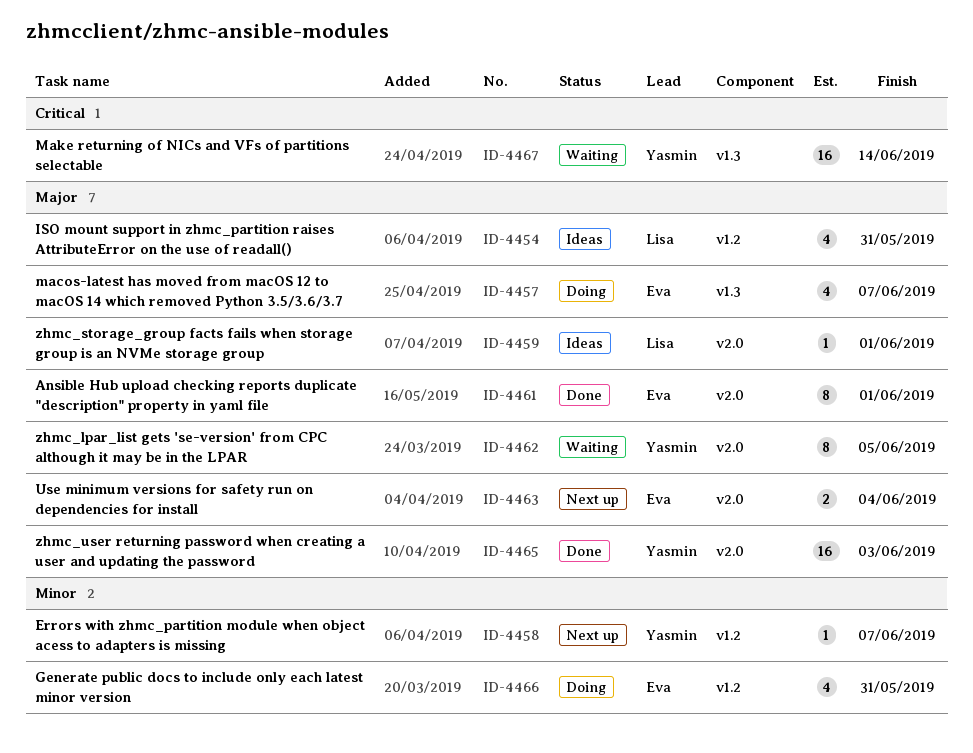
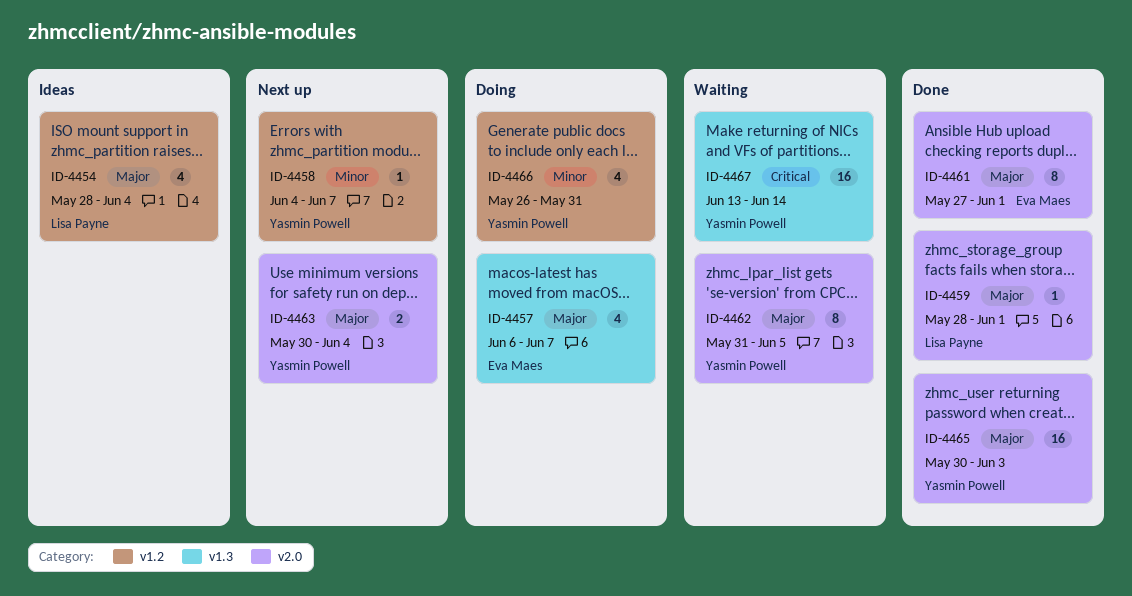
ID-4454, due: May 31 -> Jun 4
ID-4459, status: Ideas -> Done
ID-4463, owner: Eva Maes -> Yasmin Powell
ID-4466, owner: Eva Maes -> Yasmin Powell

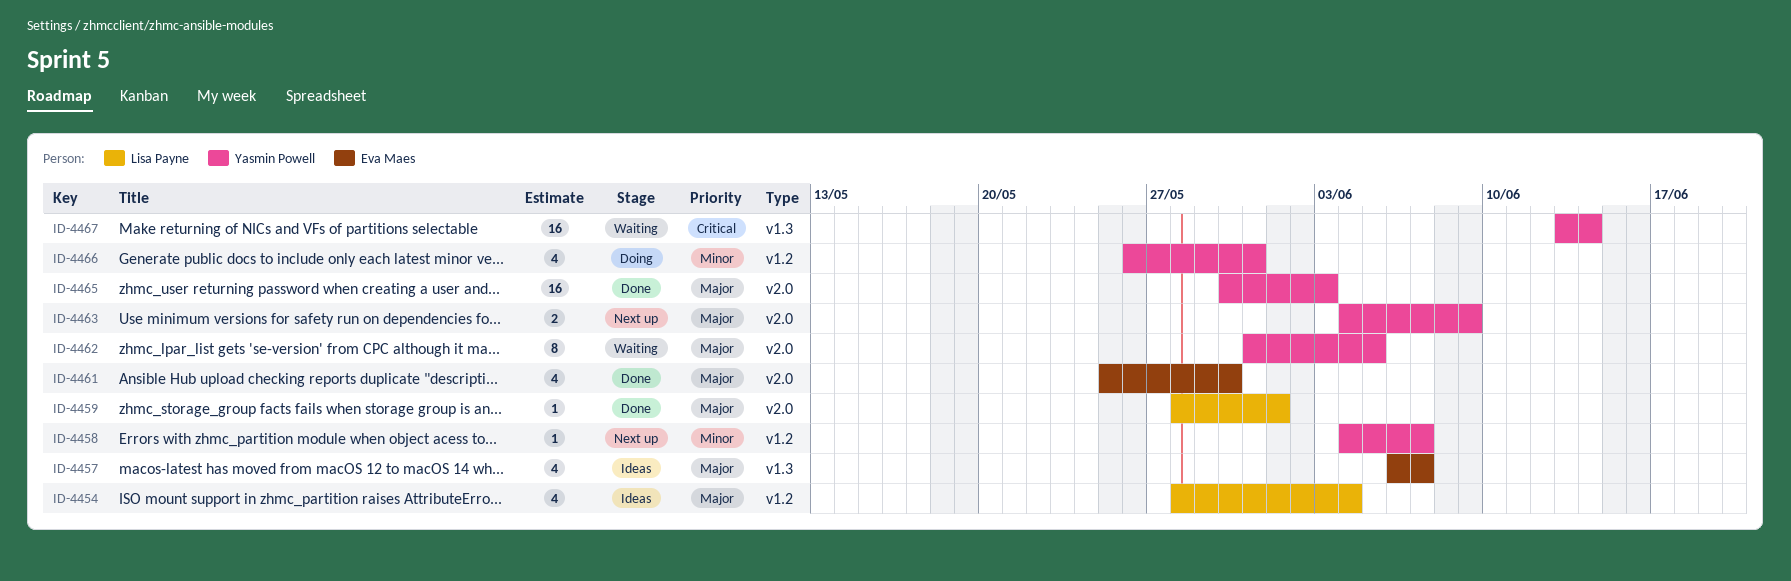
ID-4457, status: Doing -> Ideas
ID-4461, estimate: 8 -> 4
ID-4461, start: May 27 -> May 25
ID-4461, due: Jun 1 -> May 30
ID-4463, start: May 30 -> Jun 4
ID-4463, due: Jun 4 -> Jun 9

